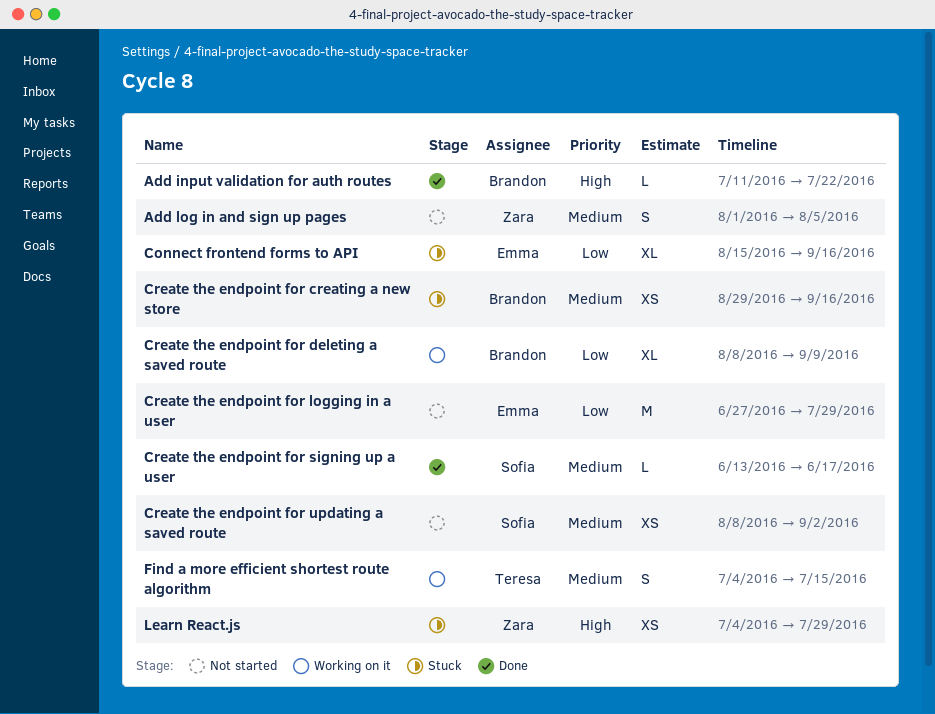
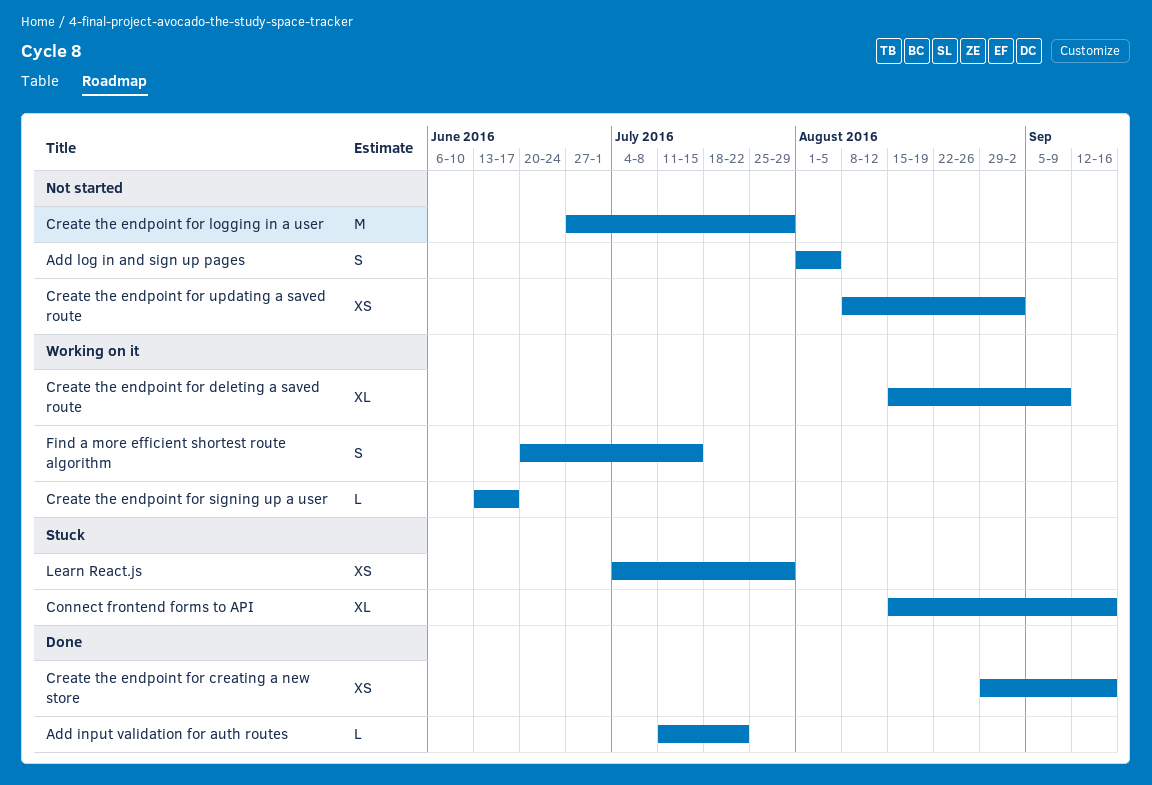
Create the endpoint for creating a new store, status: Stuck -> Done
Create the endpoint for deleting a saved route, start: Aug 8 -> Aug 15
Create the endpoint for signing up a user, status: Done -> Working on it
Find a more efficient shortest route algorithm, start: Jul 4 -> Jun 20

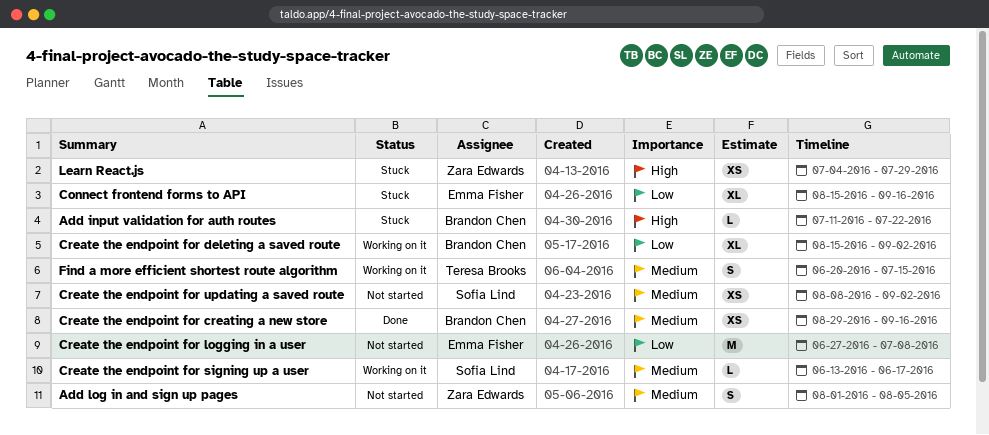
Add input validation for auth routes, status: Done -> Stuck
Create the endpoint for deleting a saved route, due: Sep 9 -> Sep 2
Create the endpoint for logging in a user, due: Jul 29 -> Jul 8

